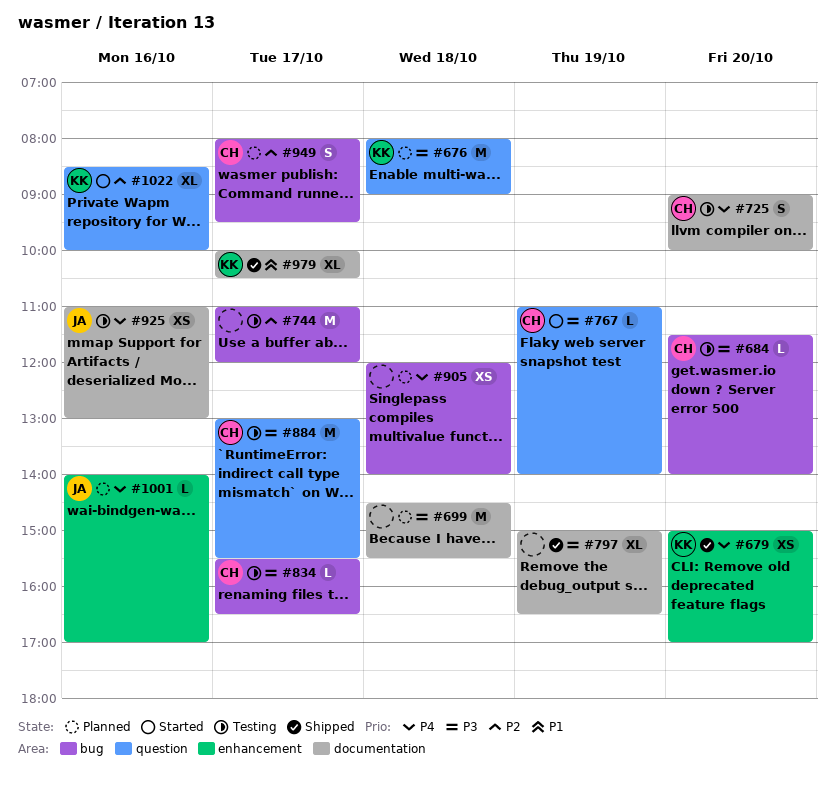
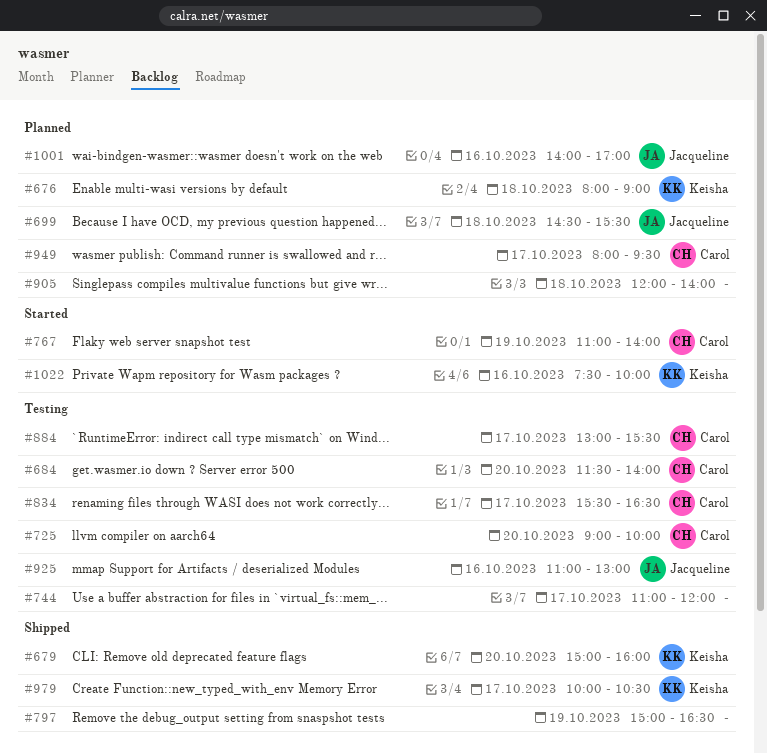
#679, ends: 17:00 -> 16:00
#699, owner: none -> Jacqueline
#1022, begins: 08:30 -> 07:30

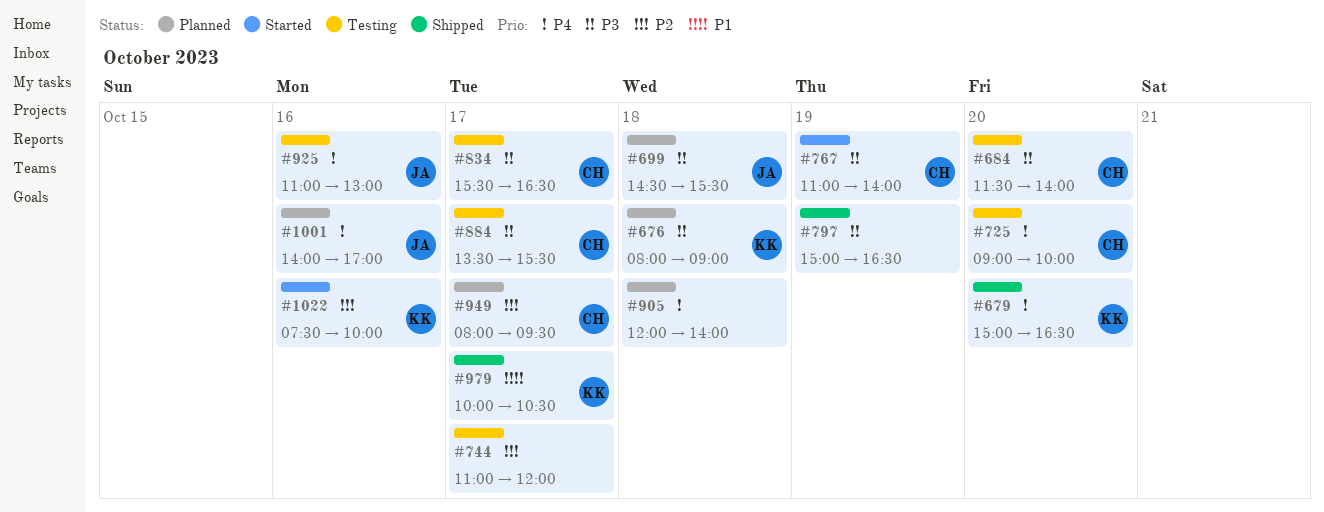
#679, ends: 16:00 -> 16:30
#884, begins: 13:00 -> 13:30

